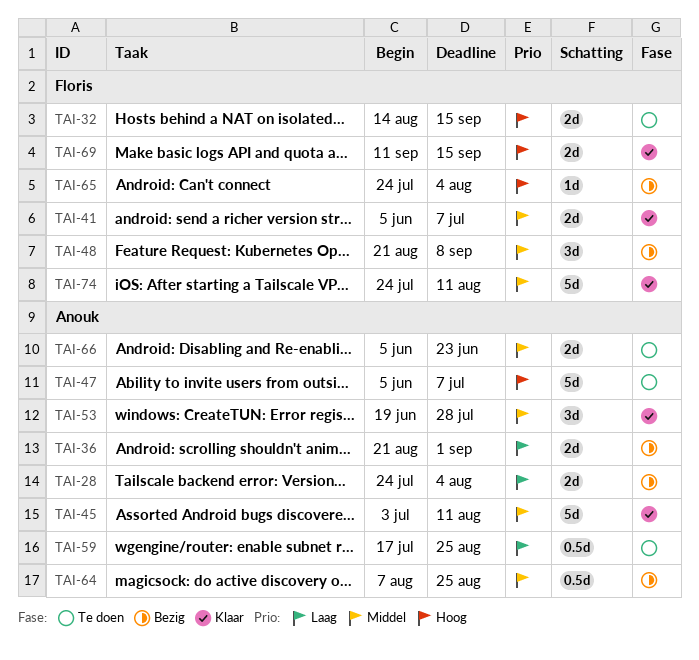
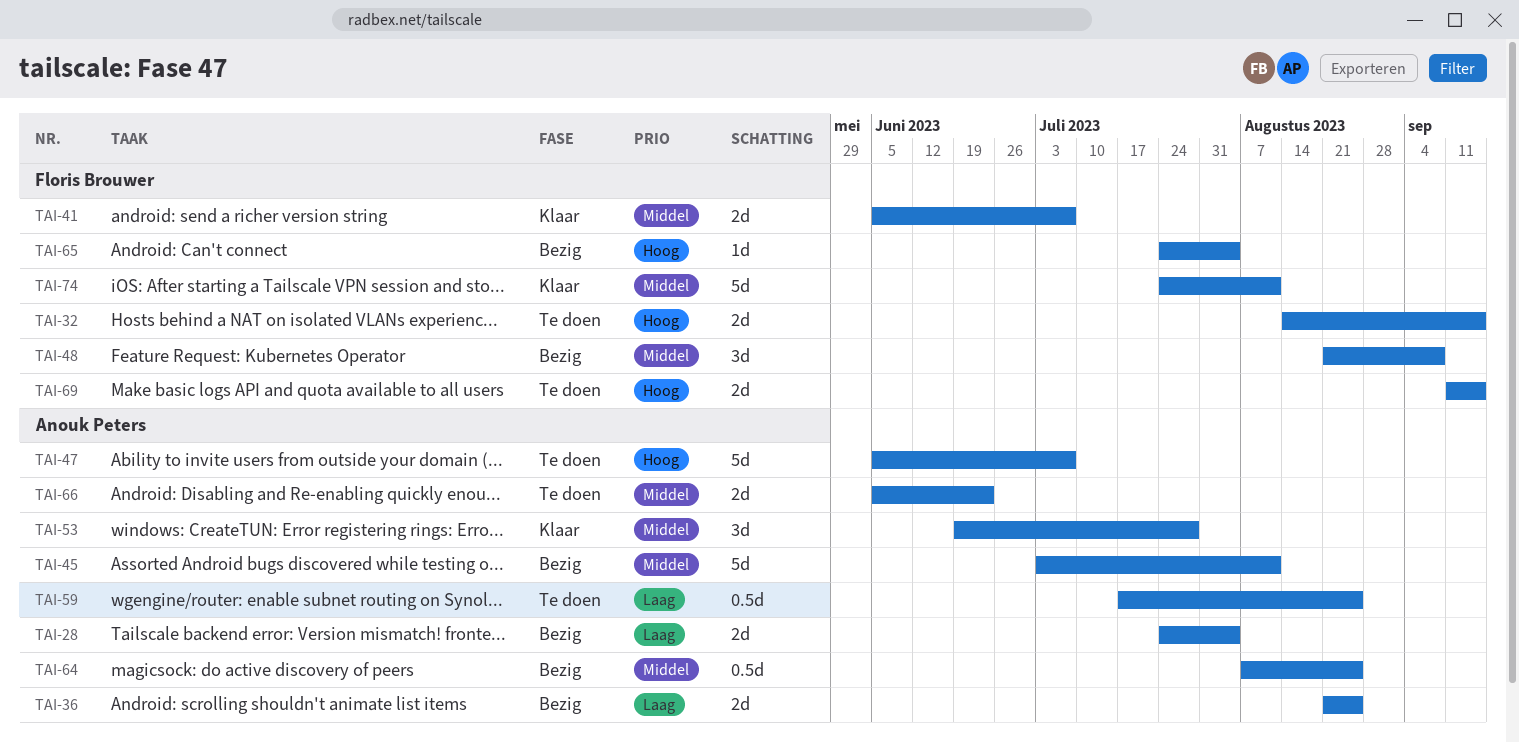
TAI-36, due: Sep 1 -> Aug 25
TAI-45, status: Klaar -> Bezig
TAI-69, status: Klaar -> Te doen

